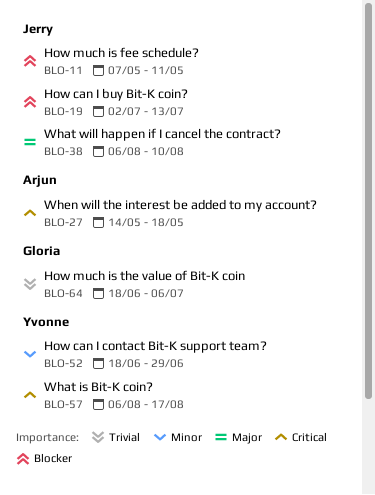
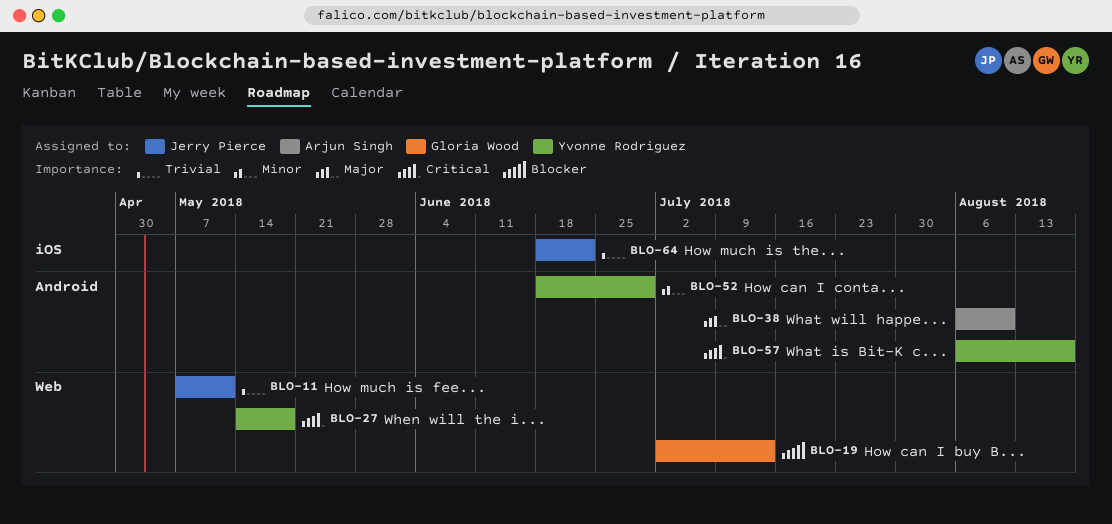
BLO-11, priority: Blocker -> Trivial
BLO-19, owner: Jerry Pierce -> Gloria Wood
BLO-27, owner: Arjun Singh -> Yvonne Rodriguez
BLO-38, owner: Jerry Pierce -> Arjun Singh
BLO-64, owner: Gloria Wood -> Jerry Pierce
BLO-64, due: Jul 6 -> Jun 22

